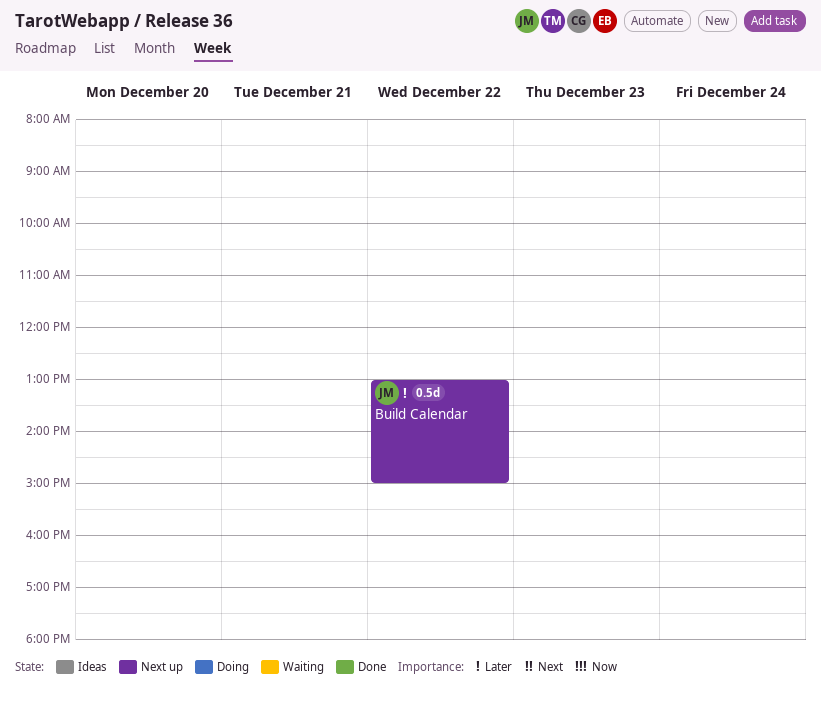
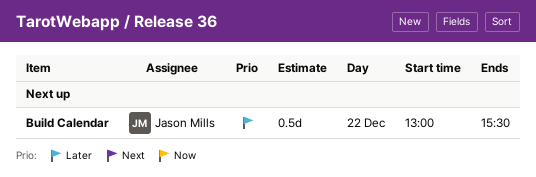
Build Calendar, ends: 15:00 -> 15:30

